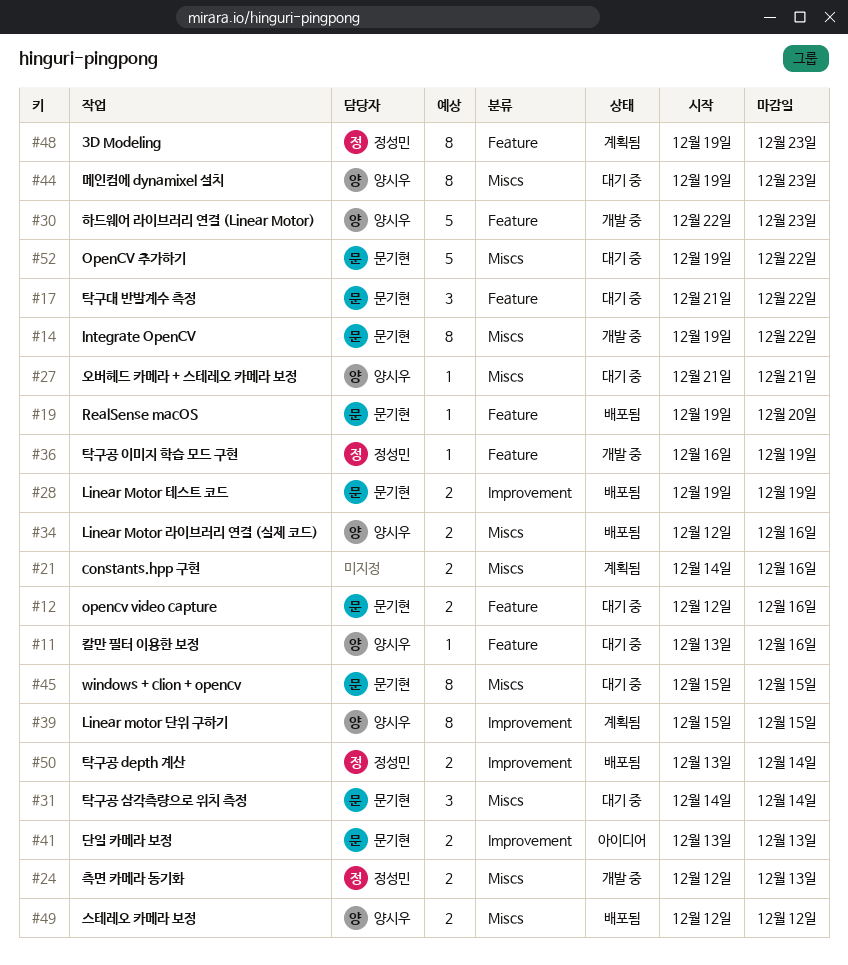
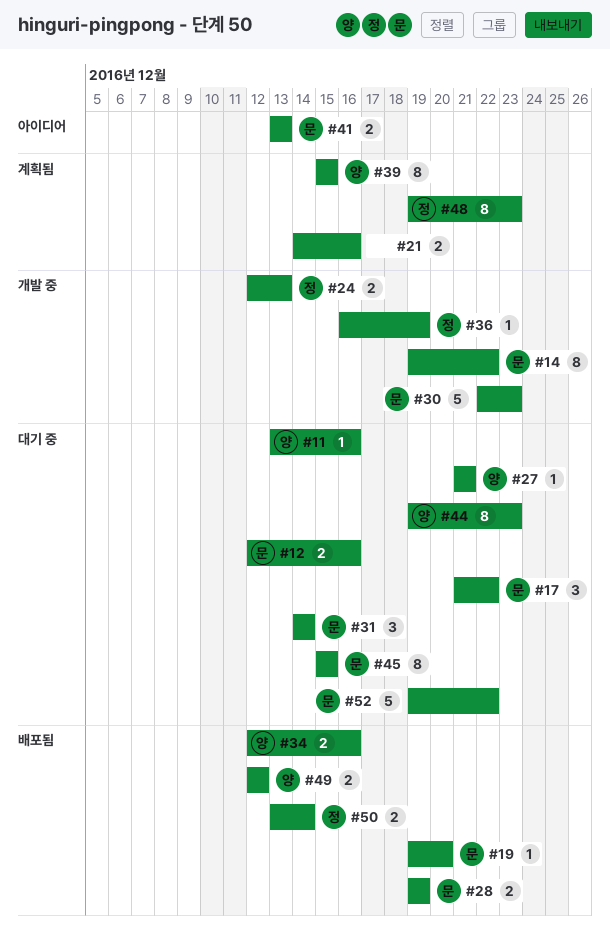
#30, owner: 양시우 -> 문기현

